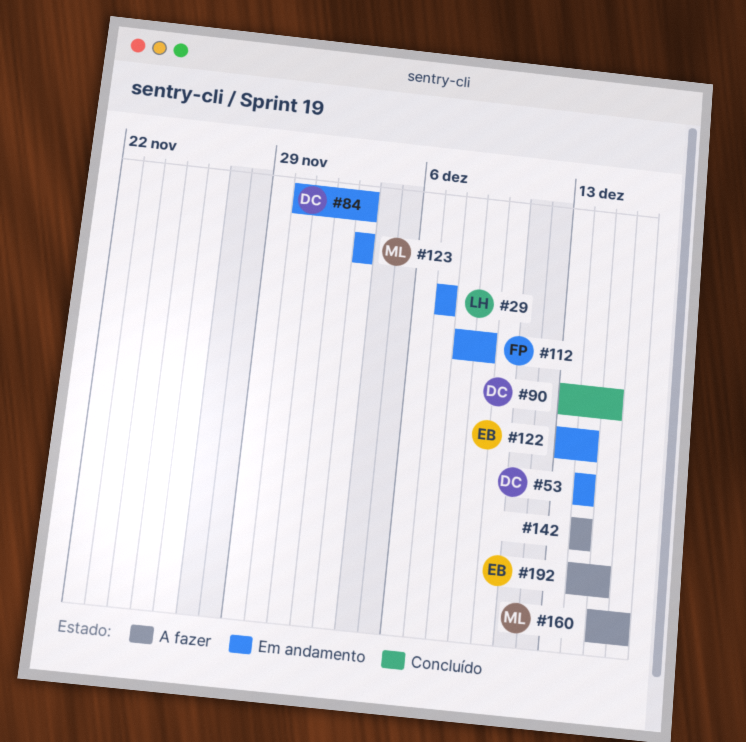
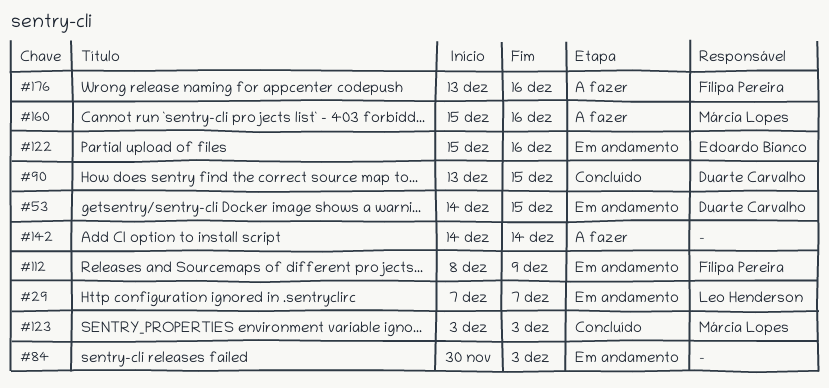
#53, due: Dec 14 -> Dec 15
#84, owner: Duarte Carvalho -> none
#122, start: Dec 13 -> Dec 15
#122, due: Dec 14 -> Dec 16
#123, status: Em andamento -> Concluído
#176: none -> present
#192: present -> none

